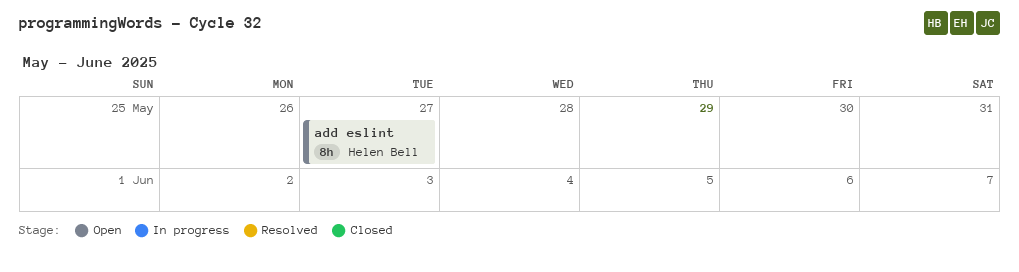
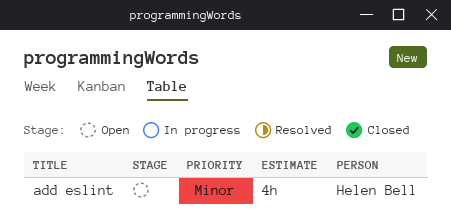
add eslint, estimate: 8h -> 4h

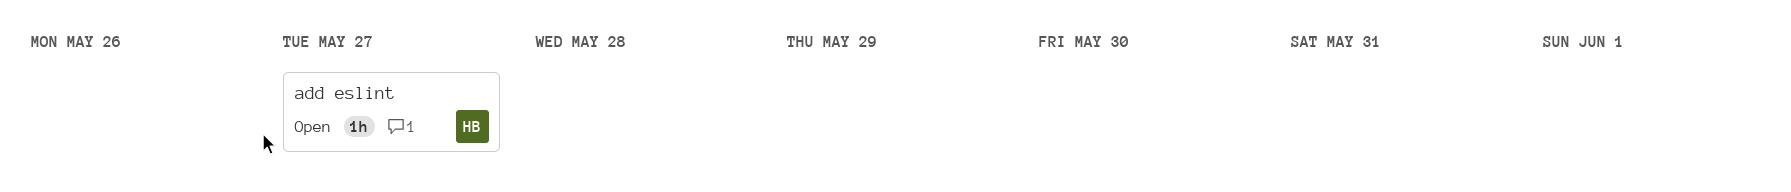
add eslint, estimate: 4h -> 1h

